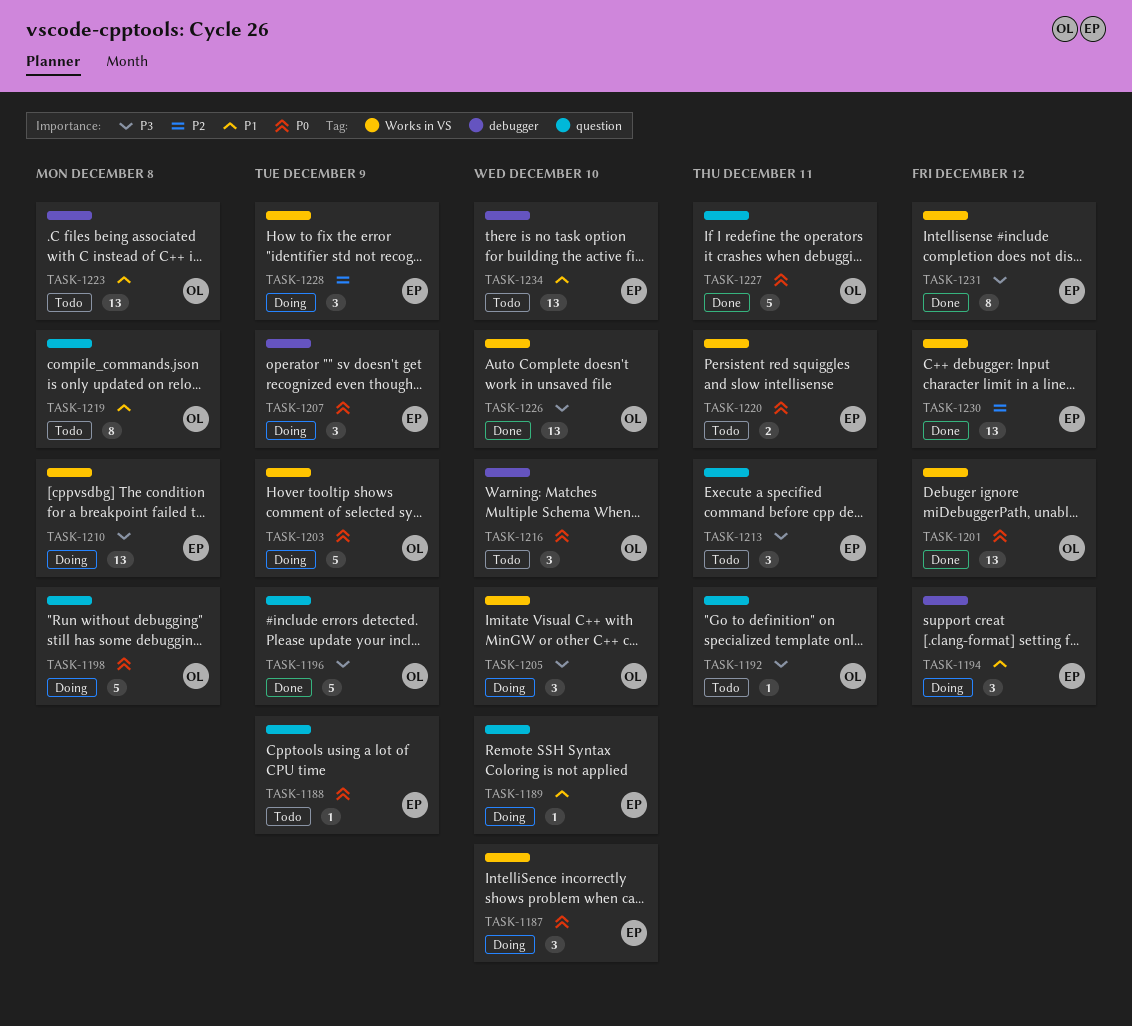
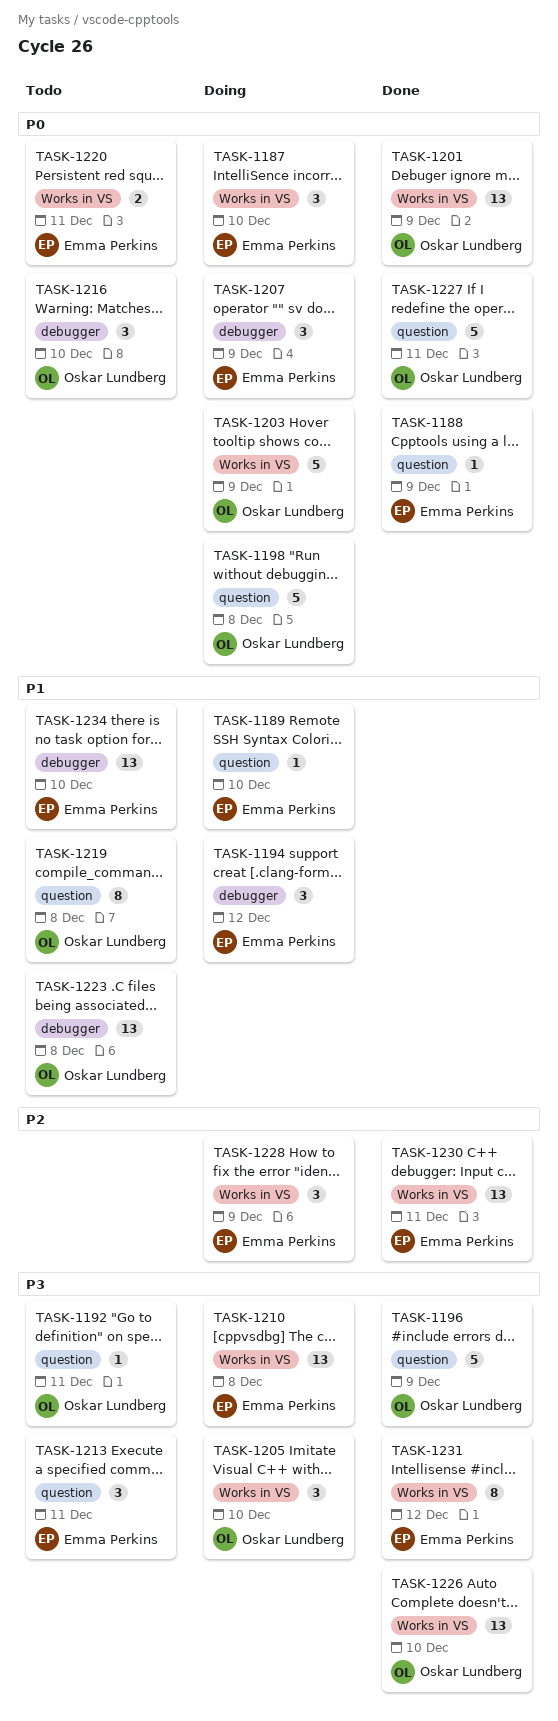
TASK-1188, status: Todo -> Done
TASK-1201, due: Dec 12 -> Dec 9
TASK-1230, due: Dec 12 -> Dec 11

